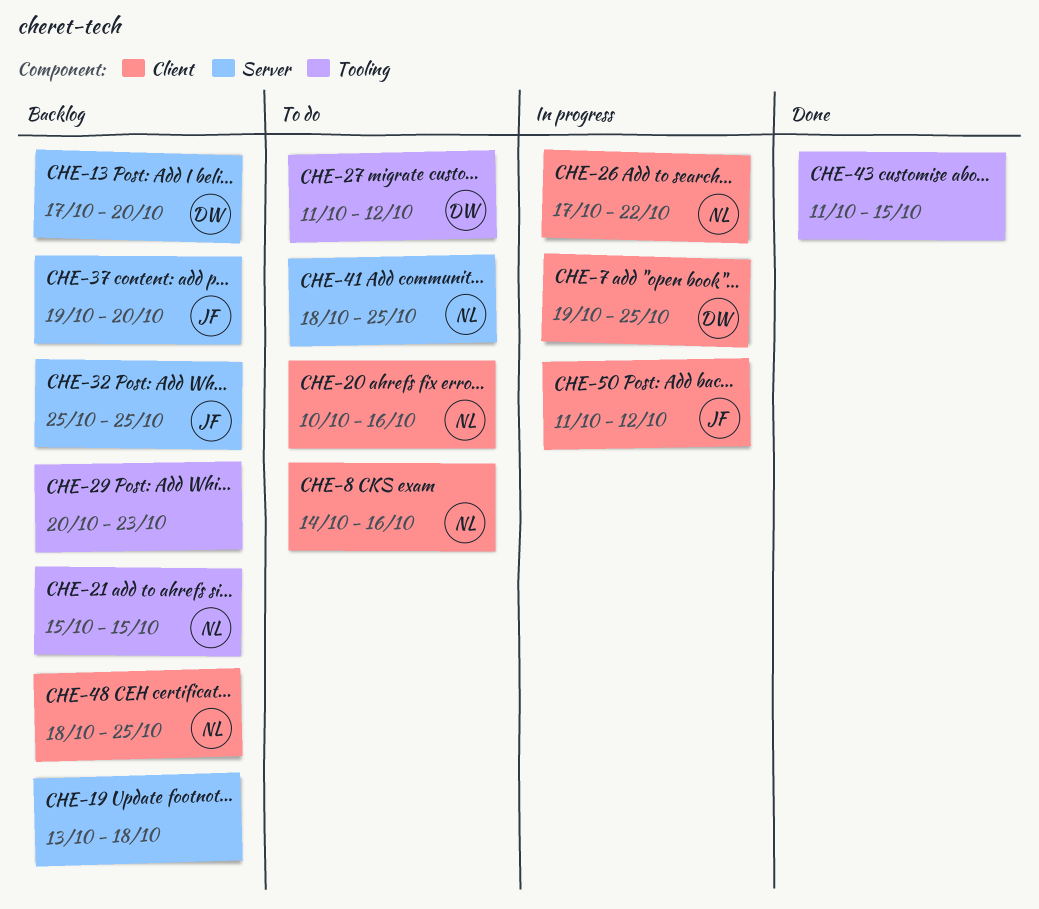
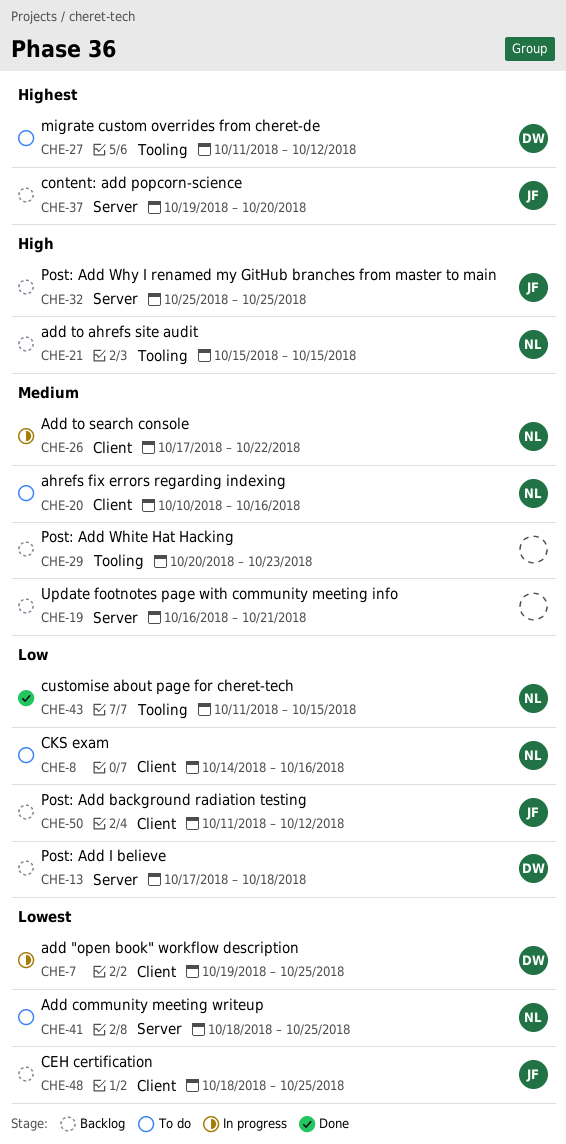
CHE-13, due: Oct 20 -> Oct 18
CHE-19, start: Oct 13 -> Oct 16
CHE-19, due: Oct 18 -> Oct 21
CHE-43, owner: none -> NL
CHE-48, owner: NL -> JF
CHE-50, status: In progress -> Backlog

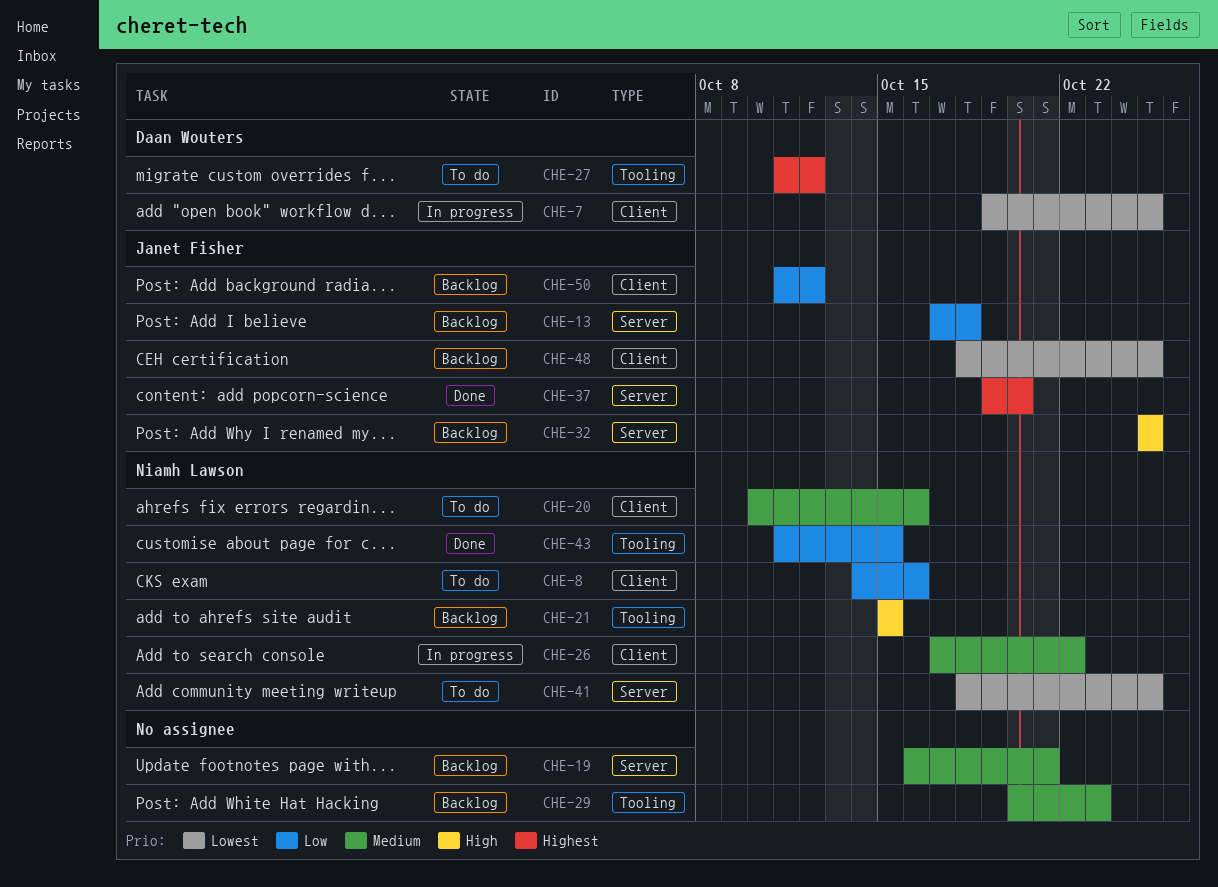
CHE-13, owner: Daan Wouters -> Janet Fisher
CHE-37, status: Backlog -> Done

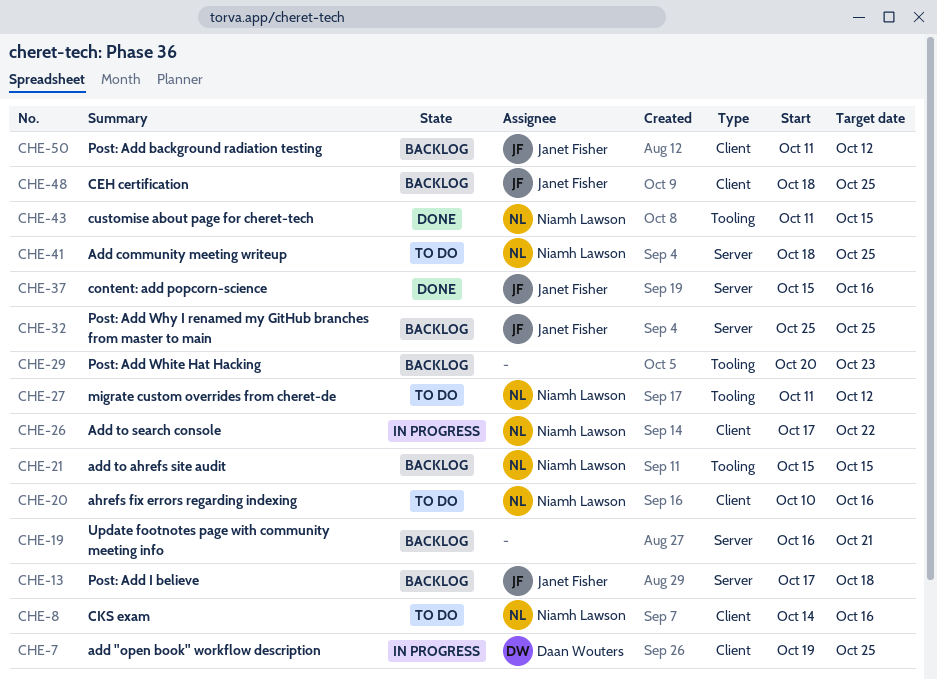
CHE-27, owner: Daan Wouters -> Niamh Lawson
CHE-37, start: Oct 19 -> Oct 15
CHE-37, due: Oct 20 -> Oct 16

